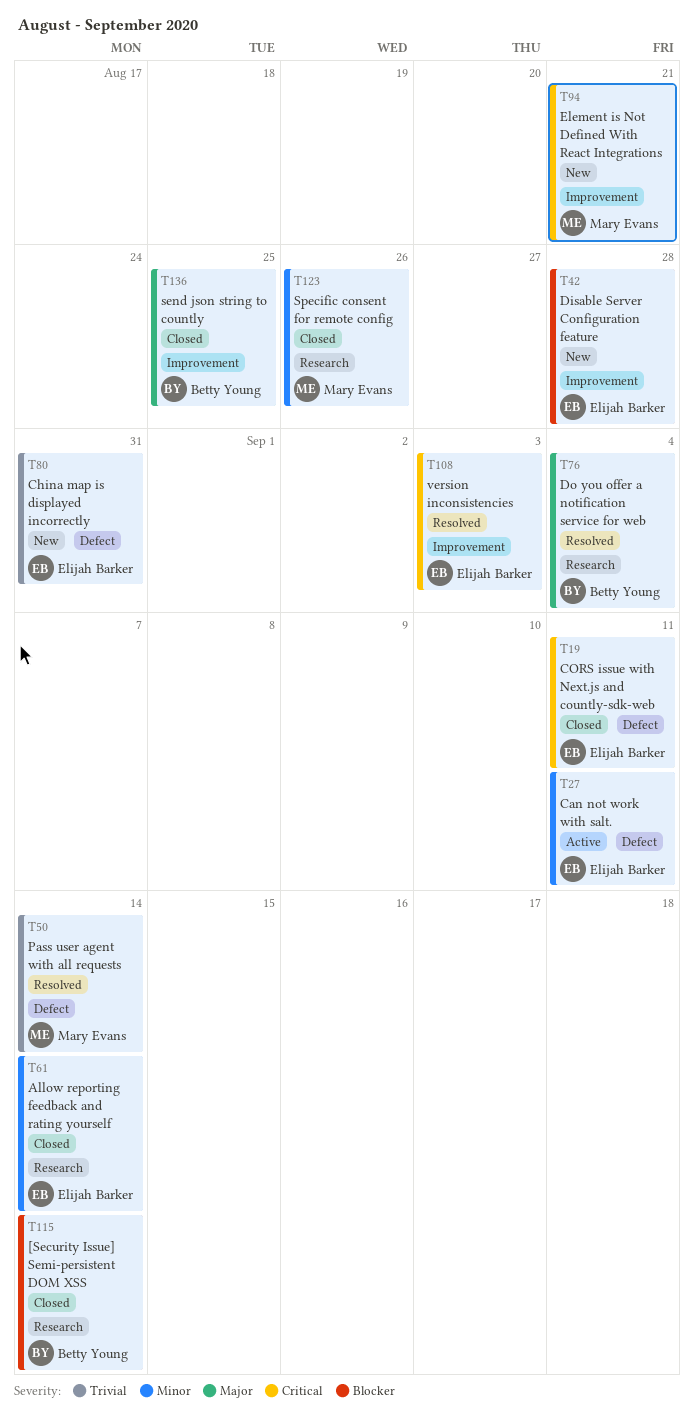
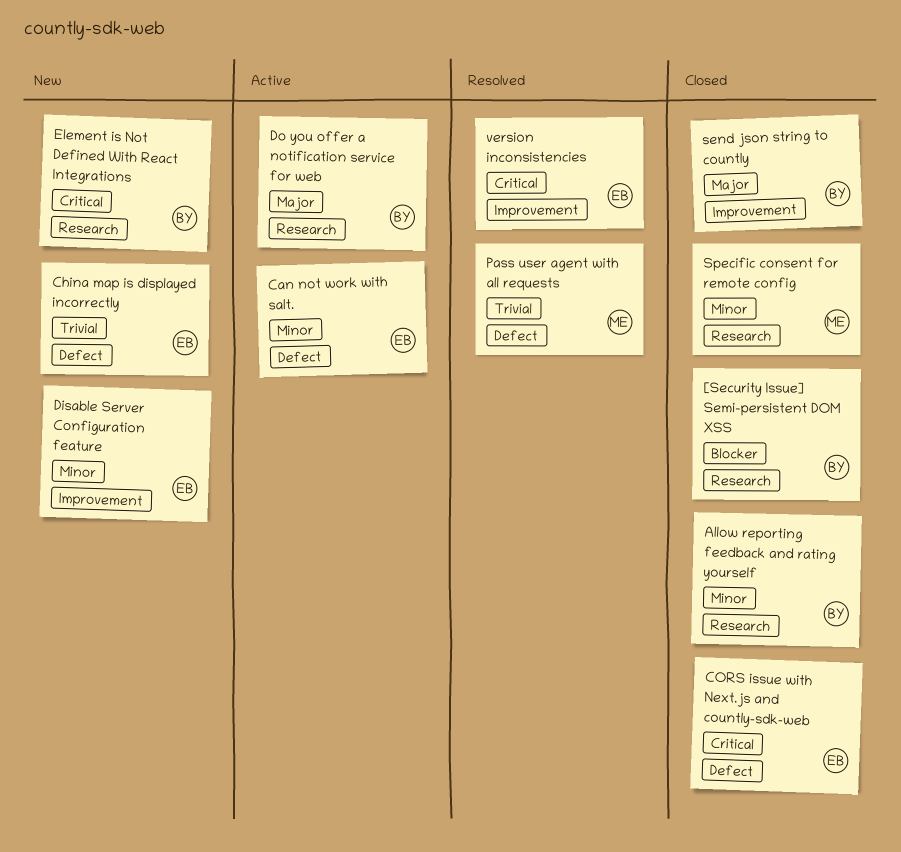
Allow reporting feedback and rating yourself, owner: Elijah Barker -> Betty Young
Disable Server Configuration feature, priority: Blocker -> Minor
Do you offer a notification service for web, status: Resolved -> Active
Element is Not Defined With React Integrations, owner: Mary Evans -> Betty Young
Element is Not Defined With React Integrations, label: Improvement -> Research

